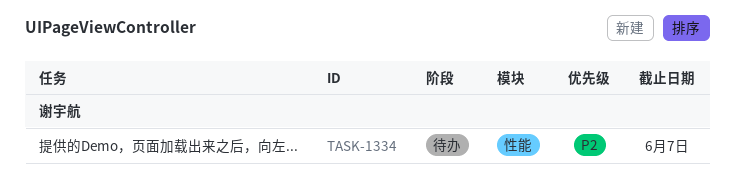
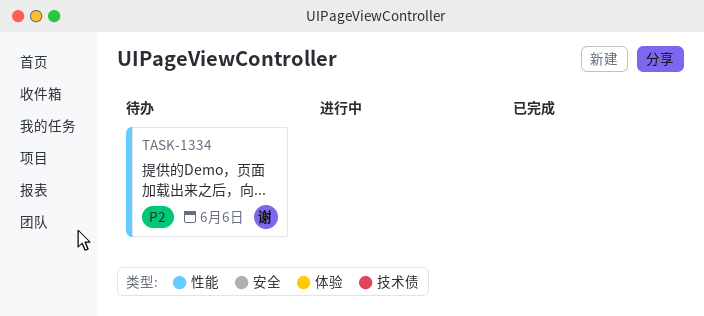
TASK-1334, due: Jun 7 -> Jun 6

